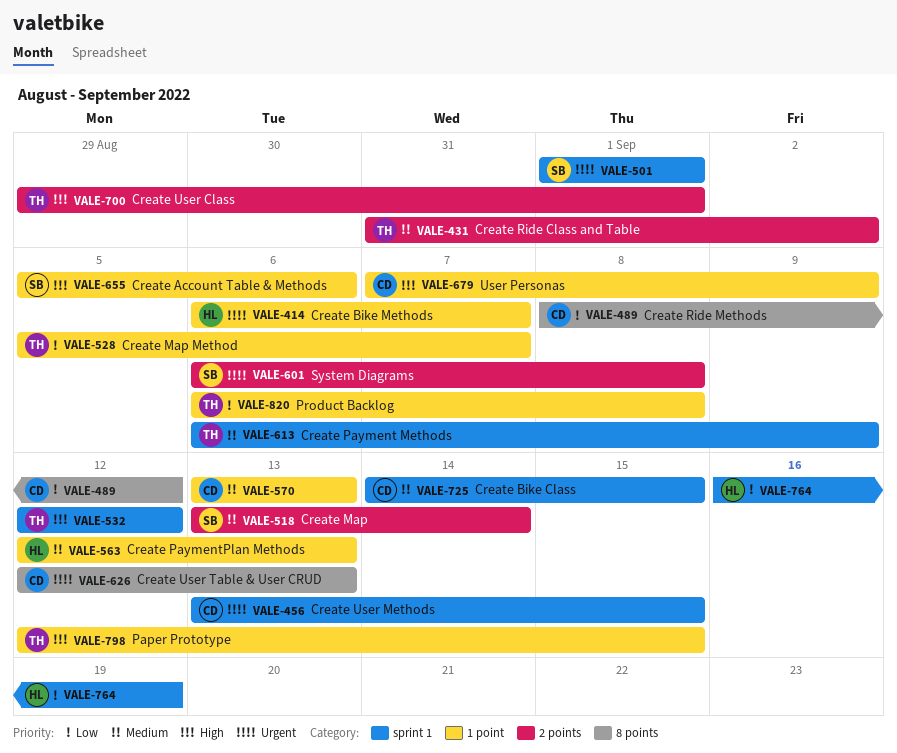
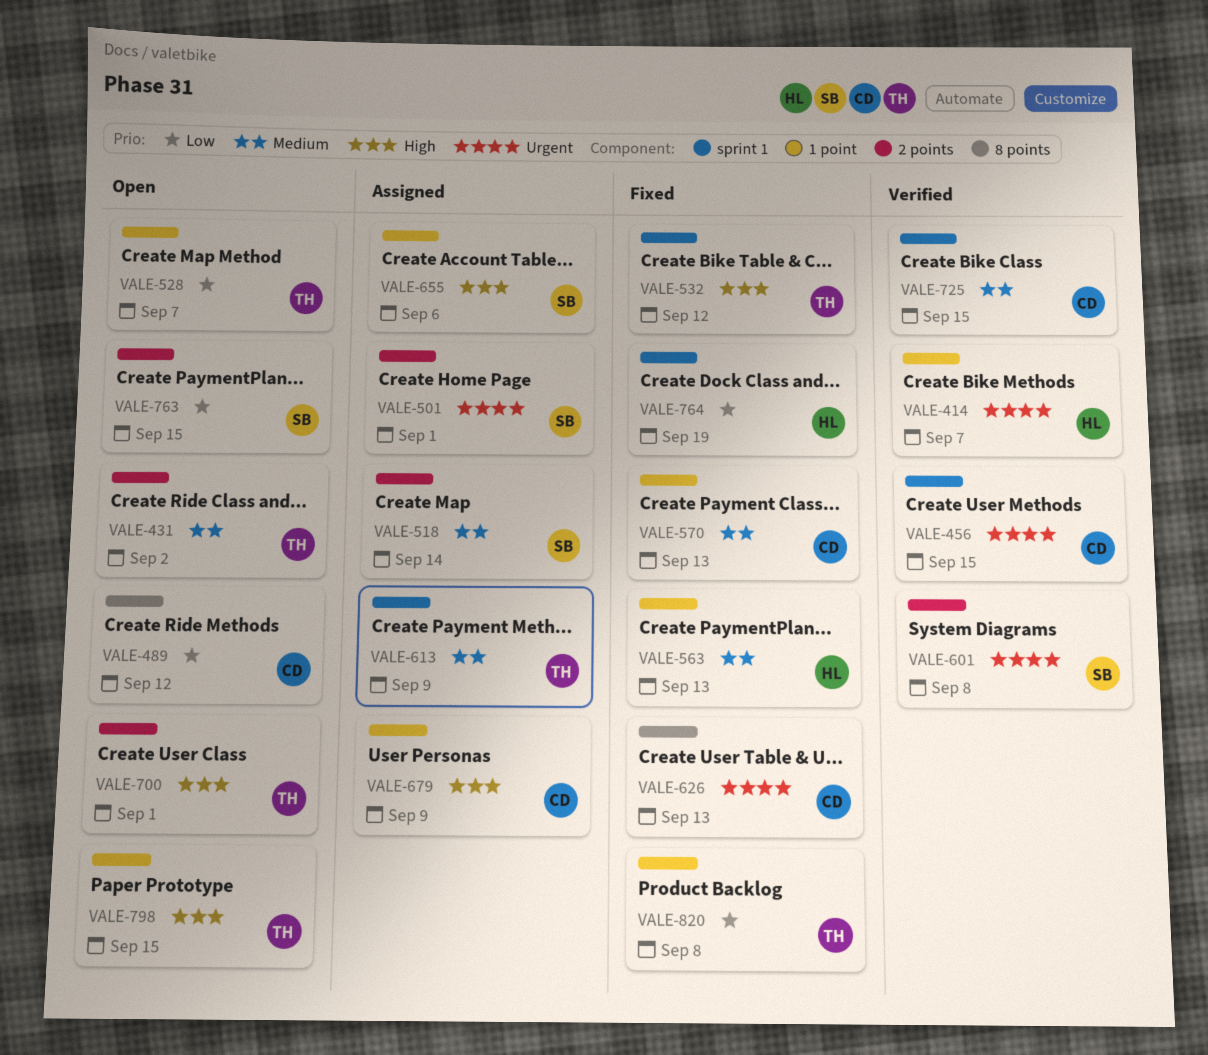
VALE-501, label: sprint 1 -> 2 points
VALE-763: none -> present

